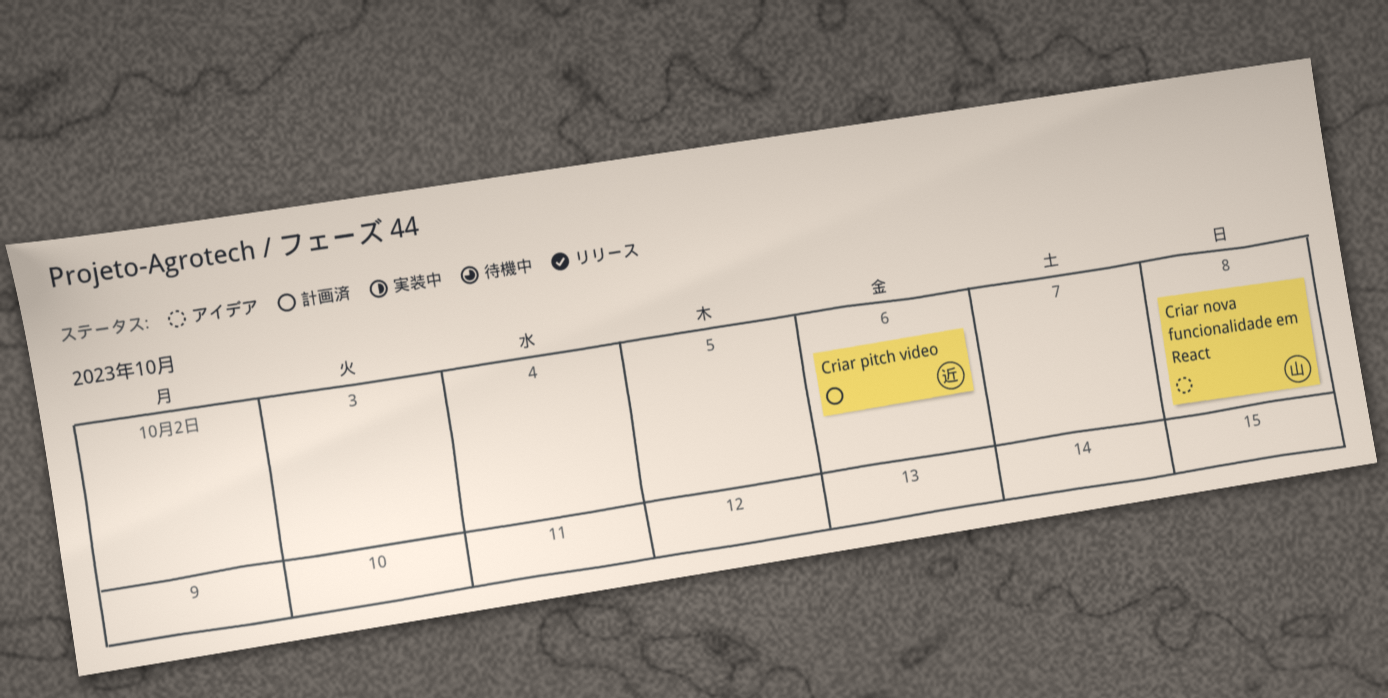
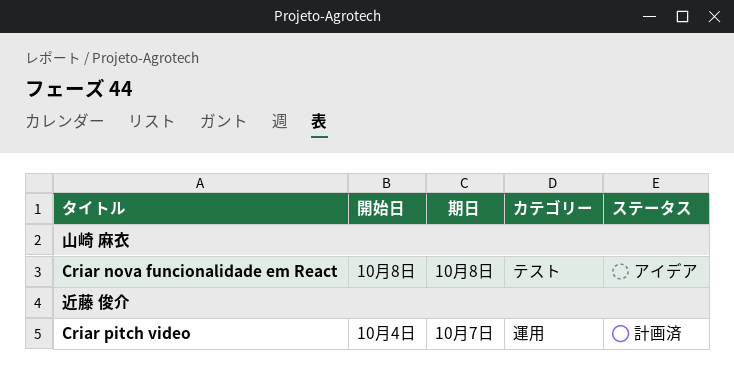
Criar pitch video, due: Oct 6 -> Oct 7

